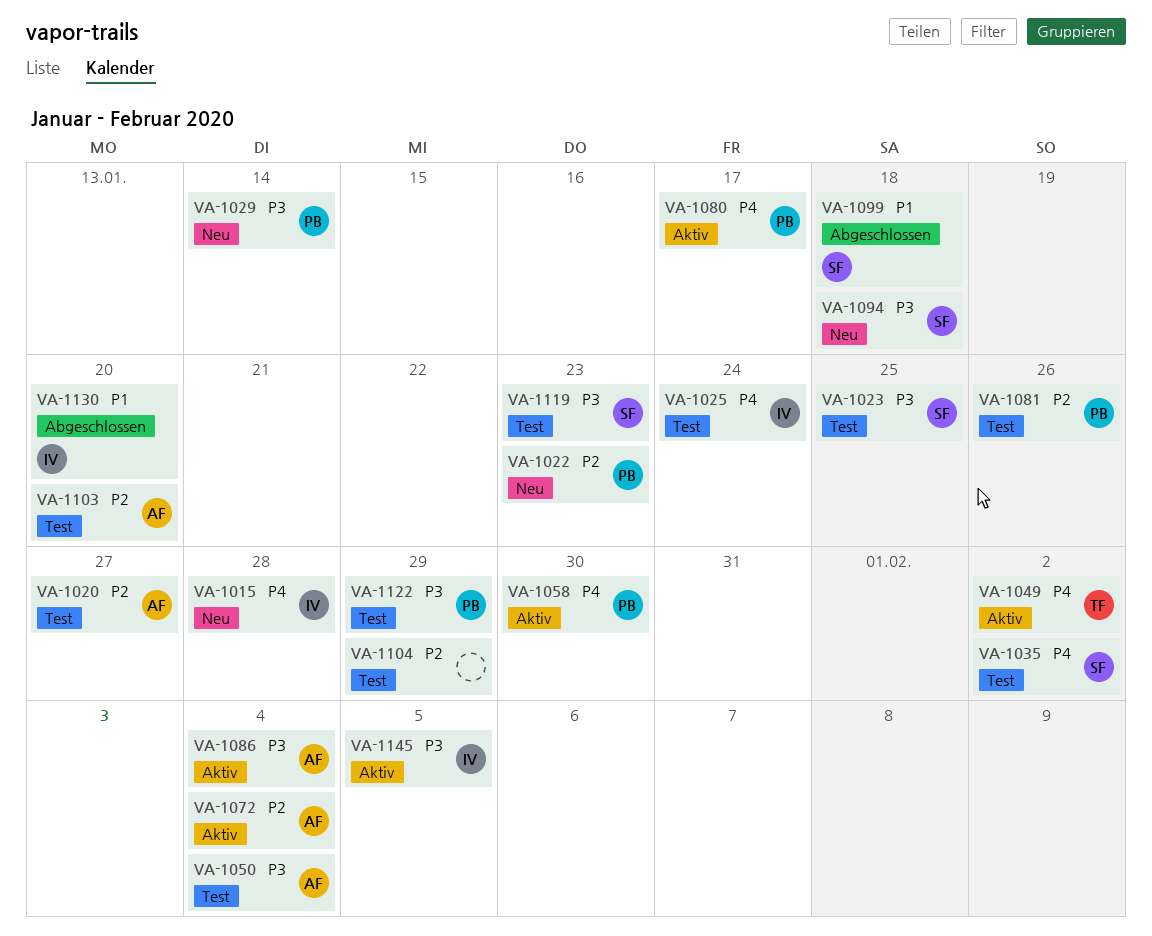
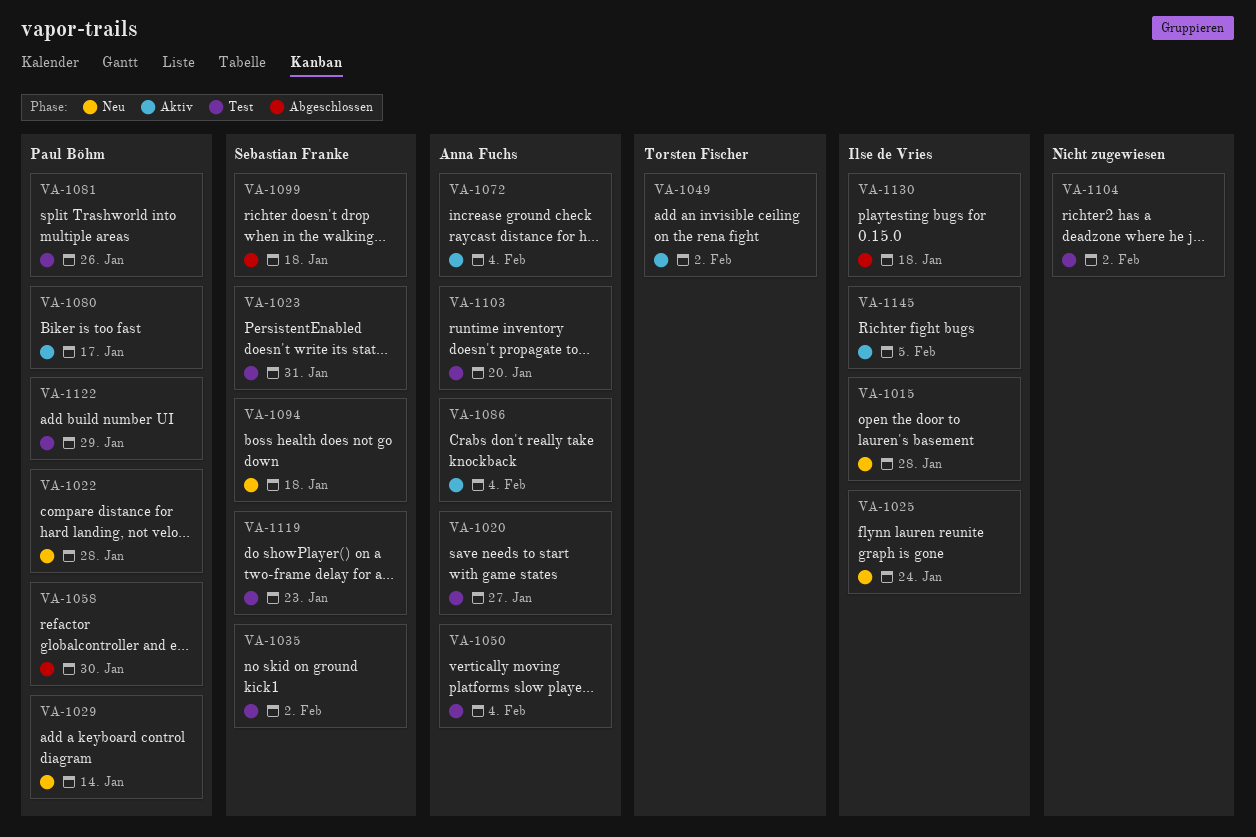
VA-1022, due: Jan 23 -> Jan 28
VA-1023, due: Jan 25 -> Jan 31
VA-1025, status: Test -> Neu
VA-1058, status: Aktiv -> Abgeschlossen
VA-1104, due: Jan 29 -> Feb 2
VA-1130, due: Jan 20 -> Jan 18

